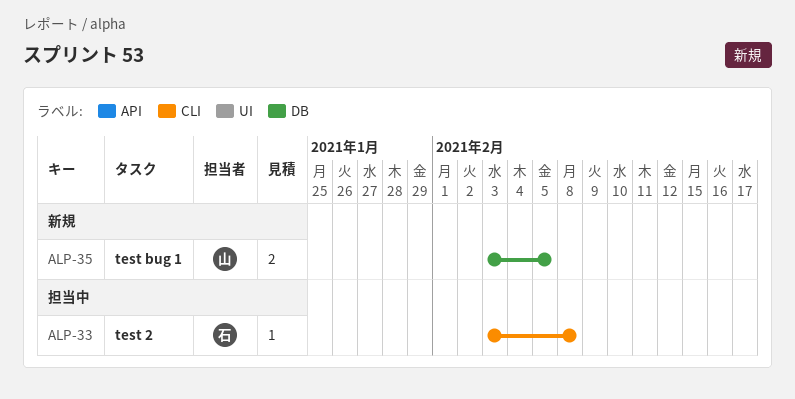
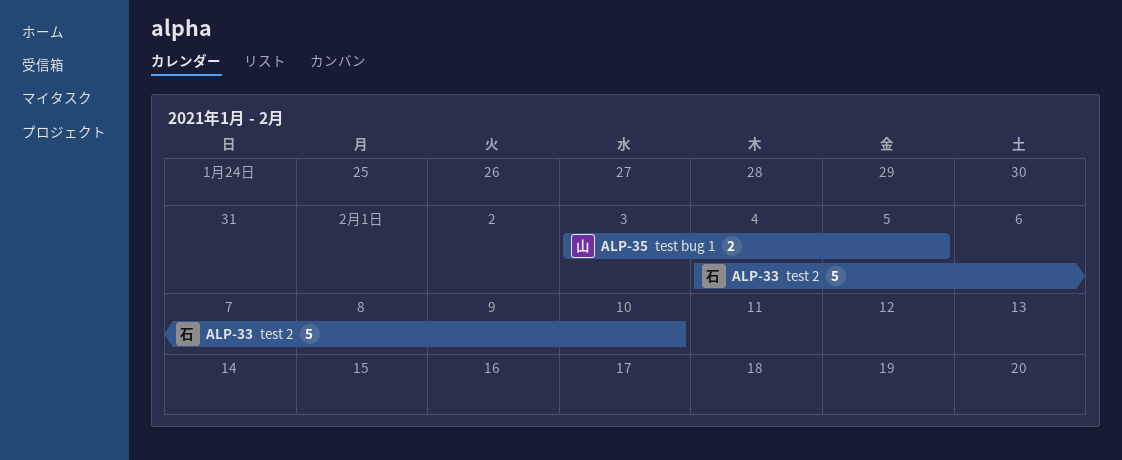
ALP-33, estimate: 1 -> 5
ALP-33, start: Feb 3 -> Feb 4
ALP-33, due: Feb 8 -> Feb 10

